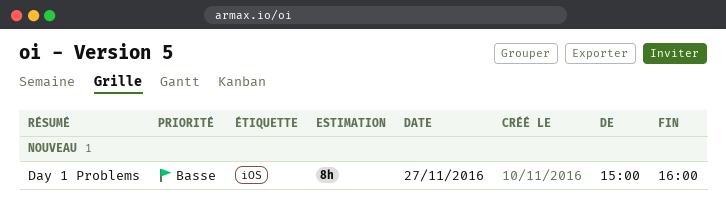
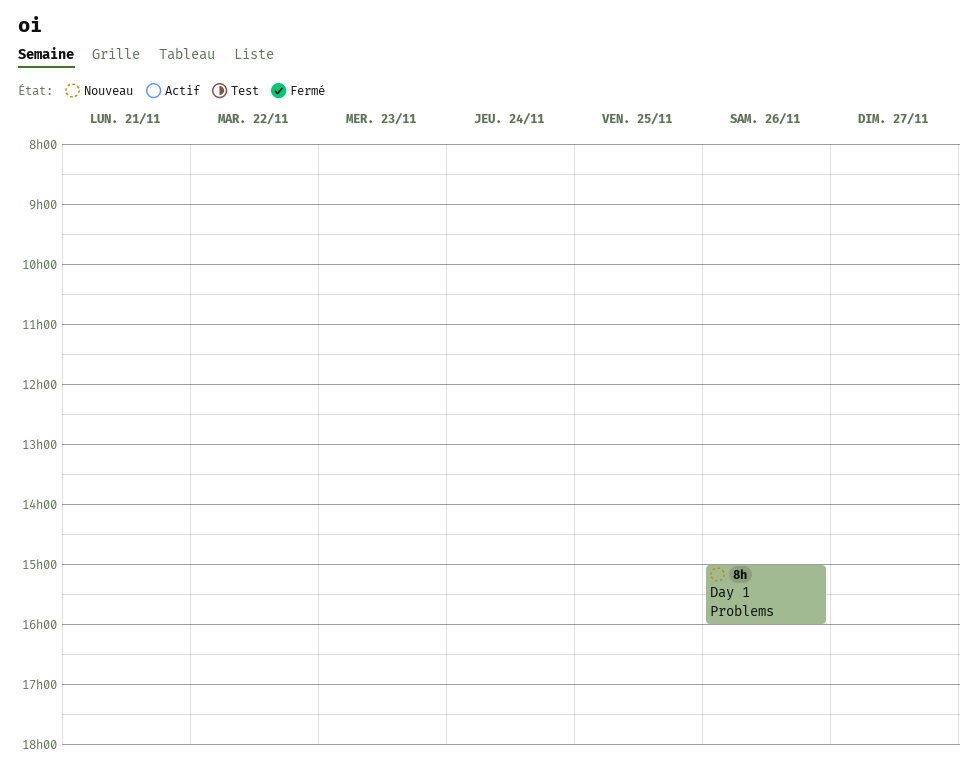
Day 1 Problems, day: Nov 27 -> Nov 26

